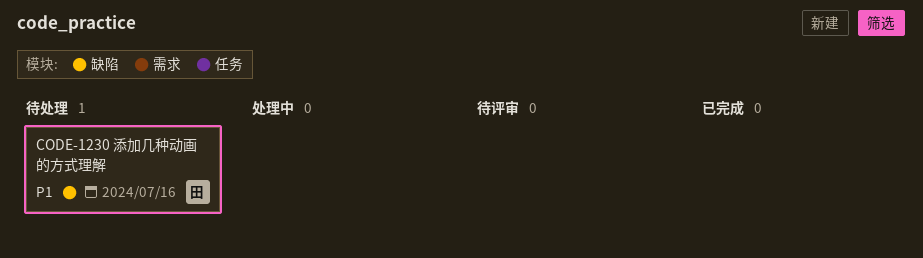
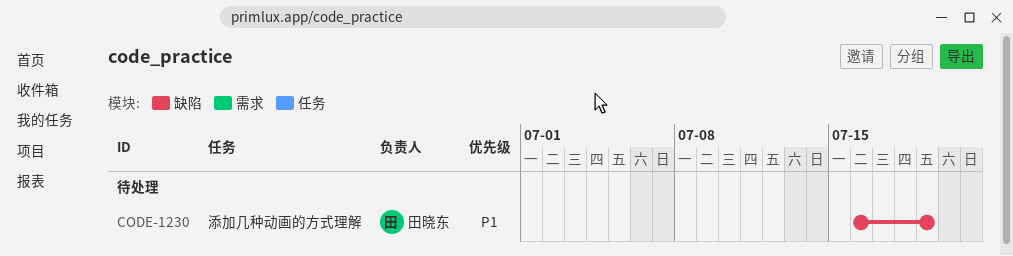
CODE-1230, due: Jul 16 -> Jul 19

